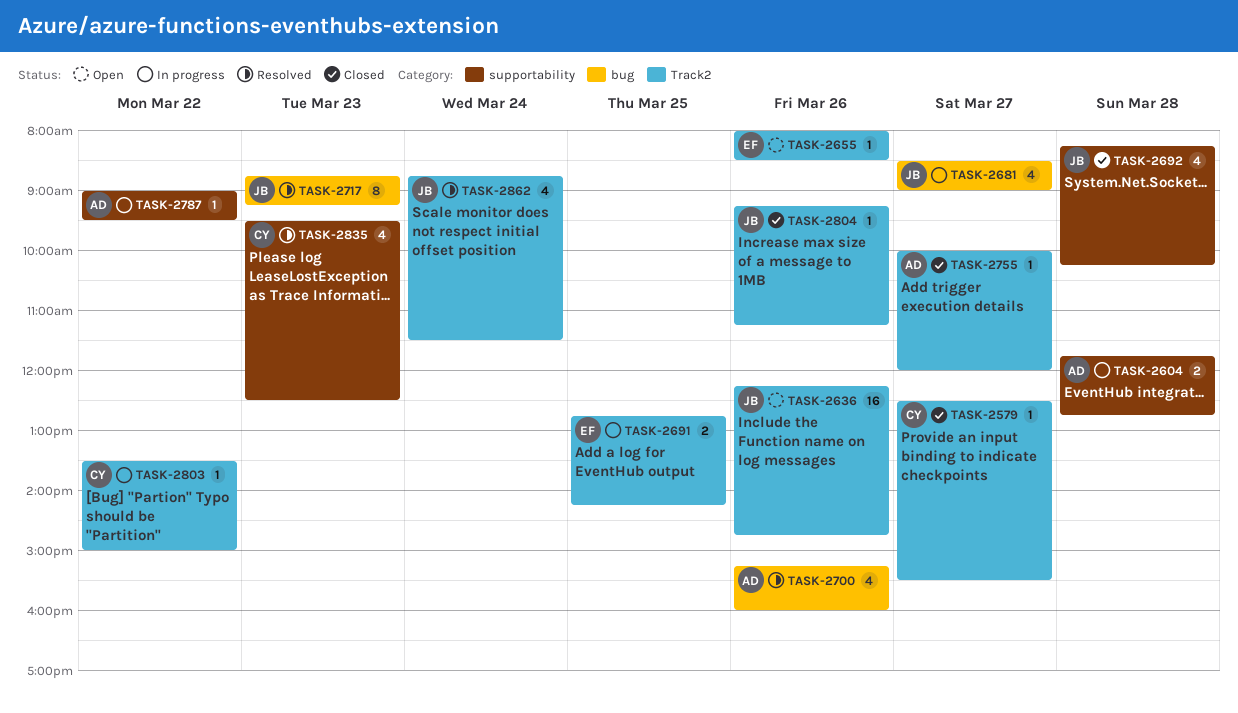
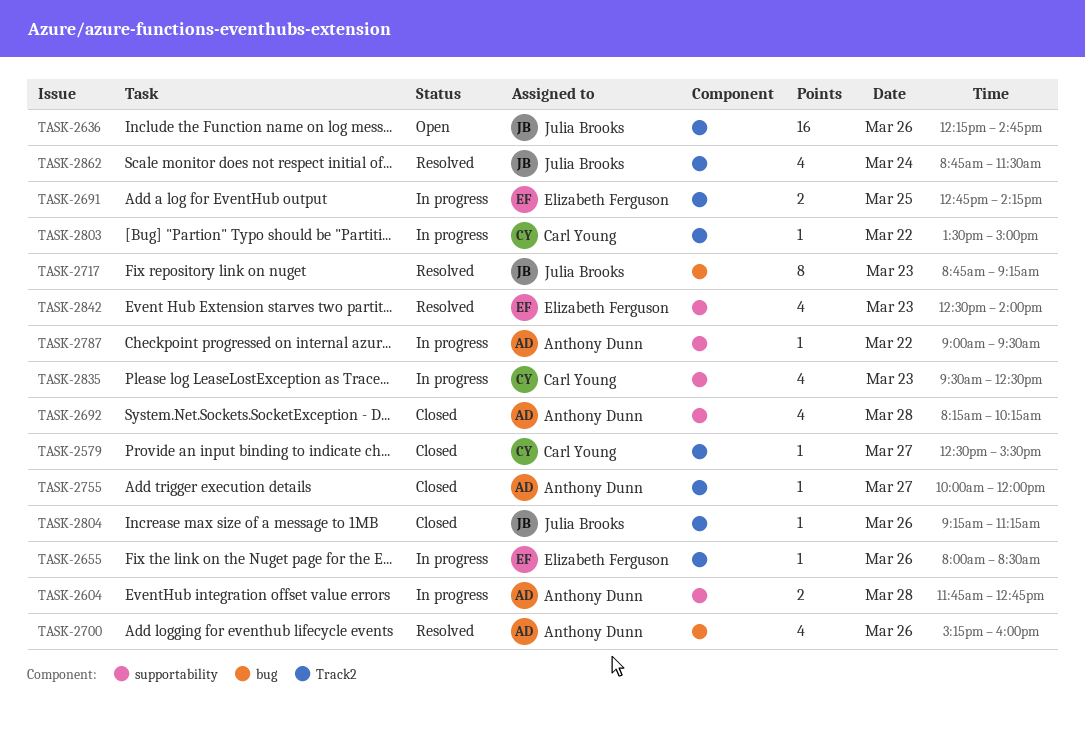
TASK-2655, status: Open -> In progress
TASK-2681: present -> none
TASK-2692, owner: Julia Brooks -> Anthony Dunn
TASK-2835, status: Resolved -> In progress
TASK-2842: none -> present

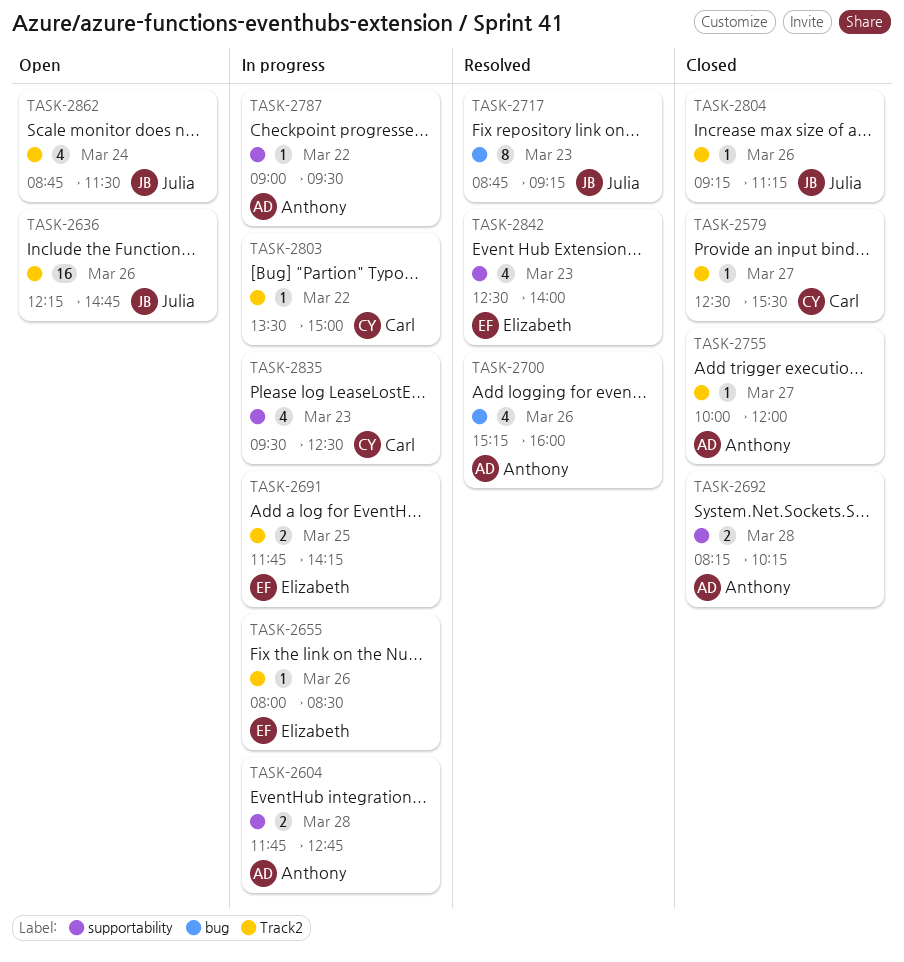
TASK-2691, begins: 12:45 -> 11:45
TASK-2692, estimate: 4 -> 2
TASK-2862, status: Resolved -> Open

